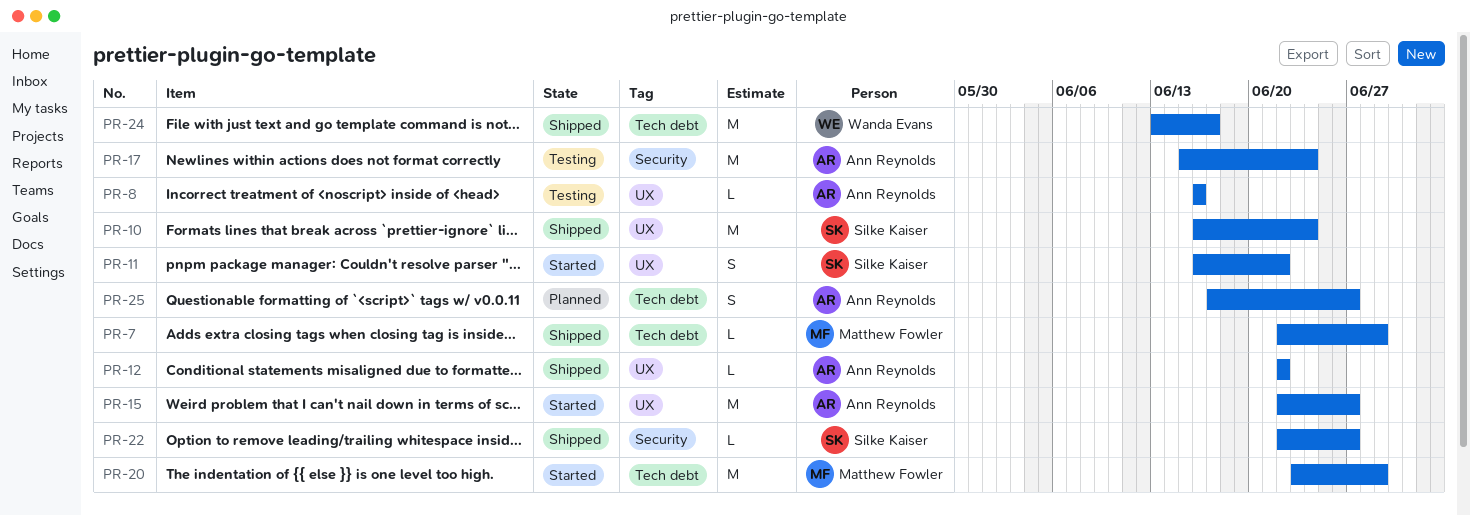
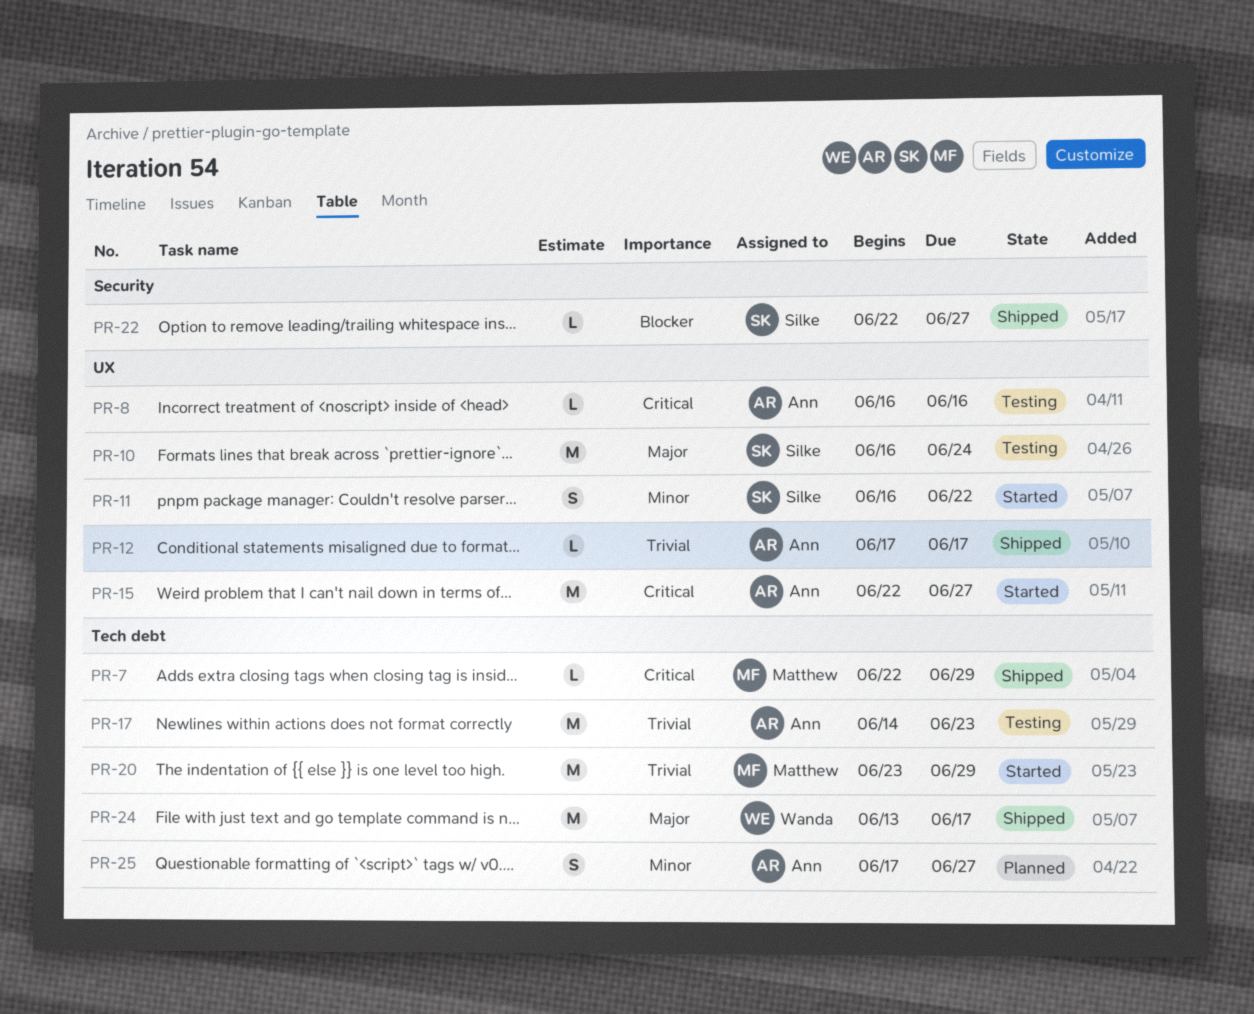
PR-10, status: Shipped -> Testing
PR-12, start: Jun 22 -> Jun 17
PR-12, due: Jun 22 -> Jun 17
PR-17, label: Security -> Tech debt
PR-17, start: Jun 15 -> Jun 14
PR-17, due: Jun 24 -> Jun 23

